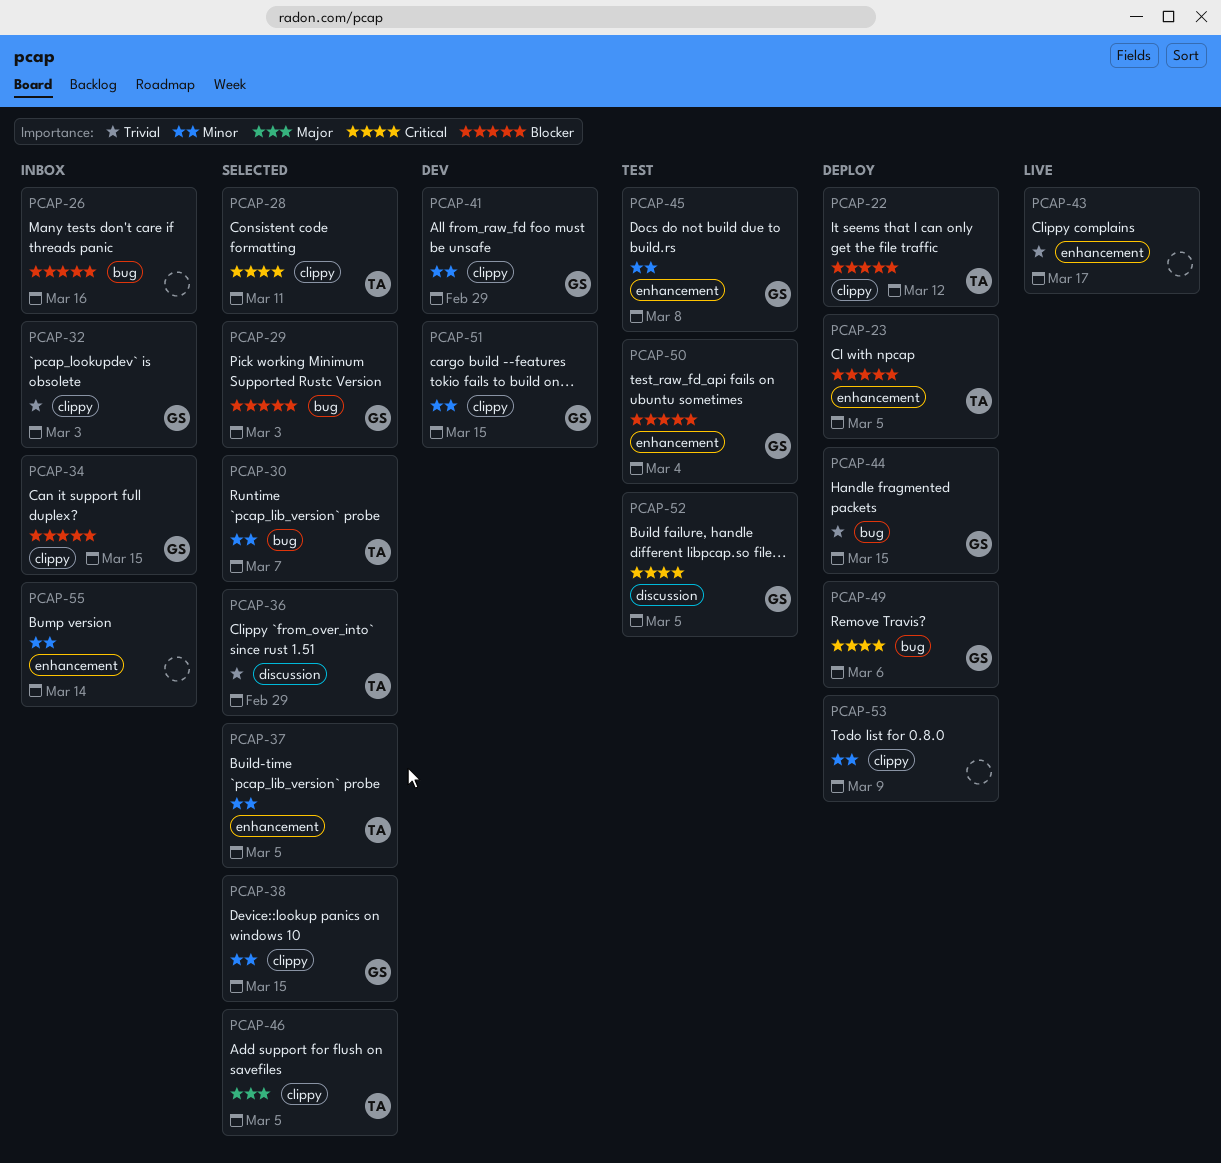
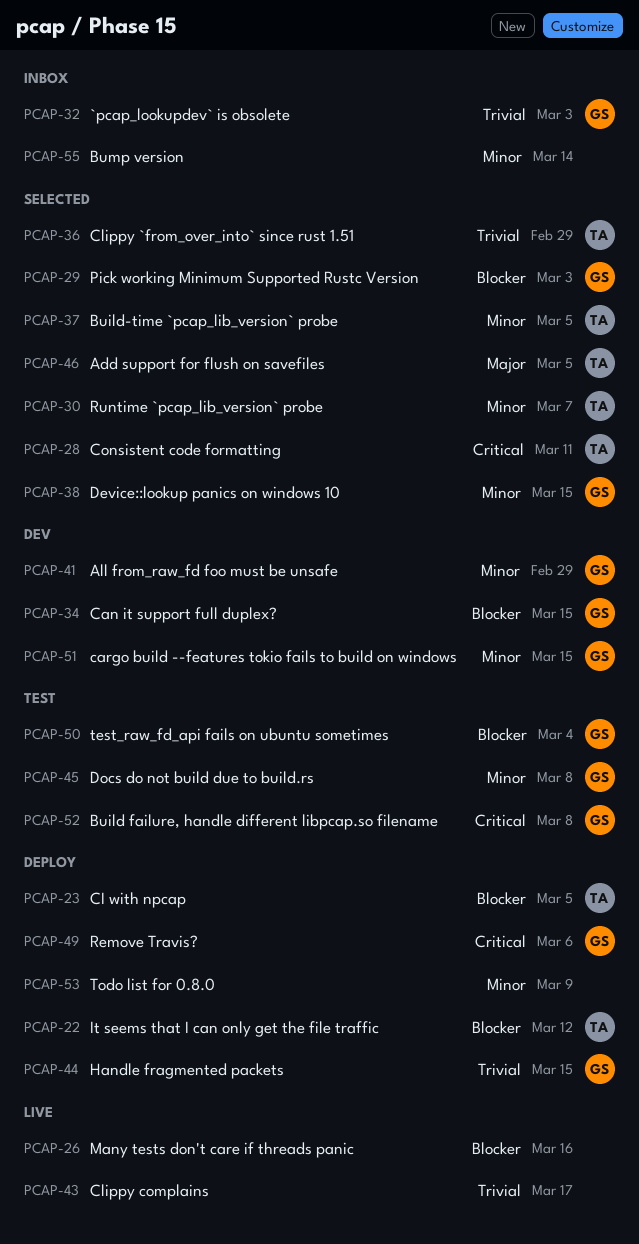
PCAP-26, status: Inbox -> Live
PCAP-34, status: Inbox -> Dev
PCAP-52, due: Mar 5 -> Mar 8

